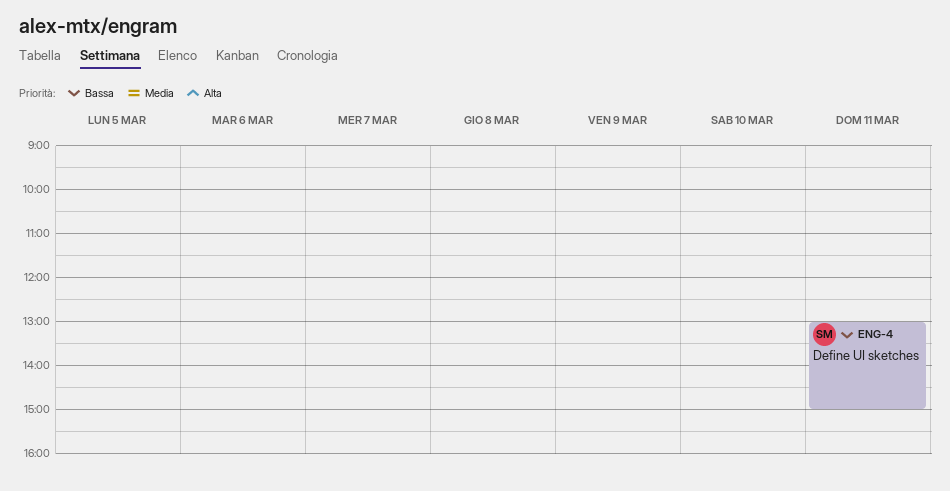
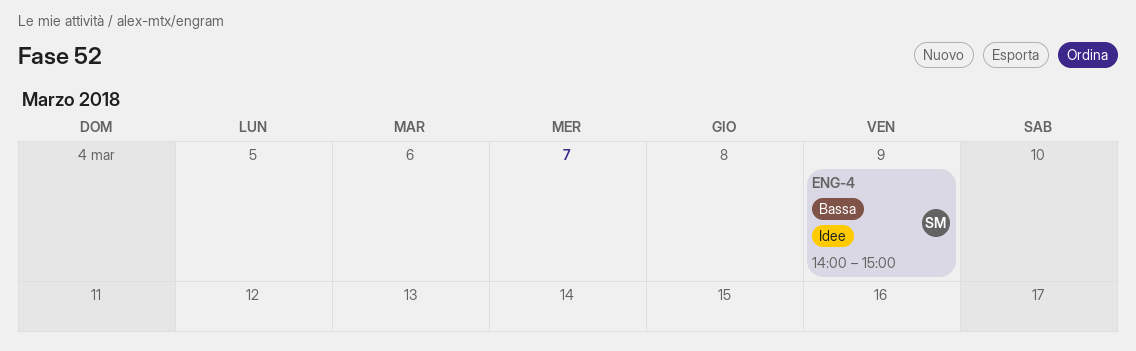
ENG-4, day: Mar 11 -> Mar 9
ENG-4, begins: 13:00 -> 14:00

